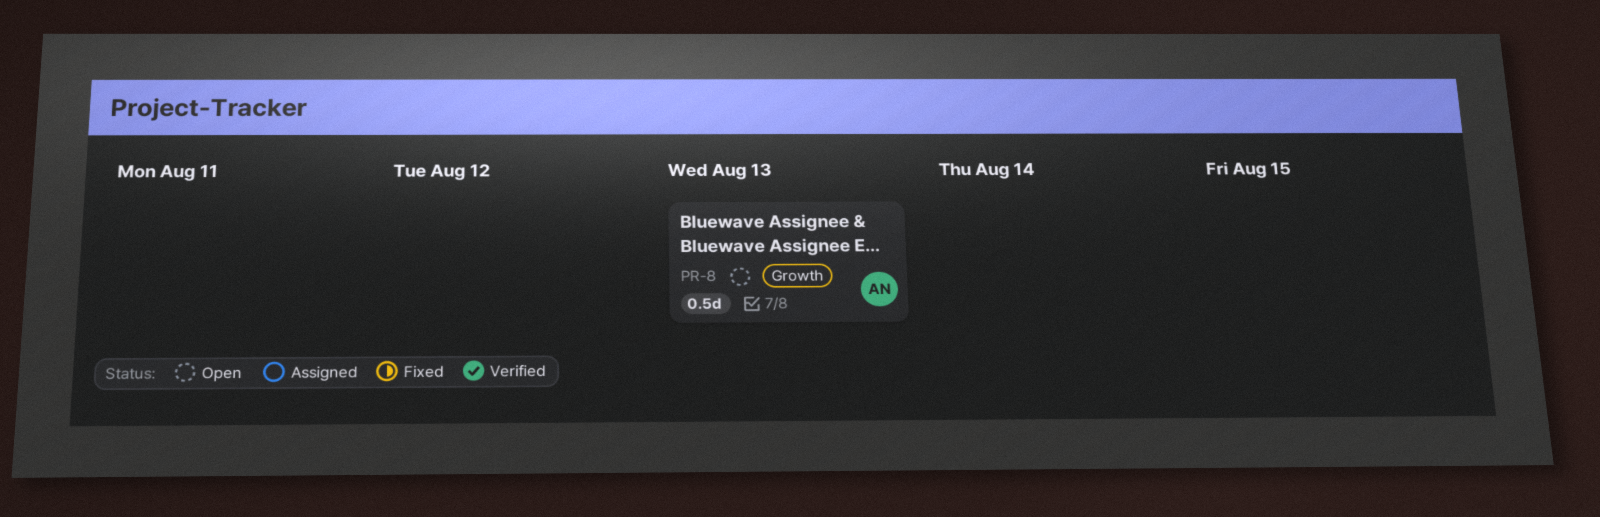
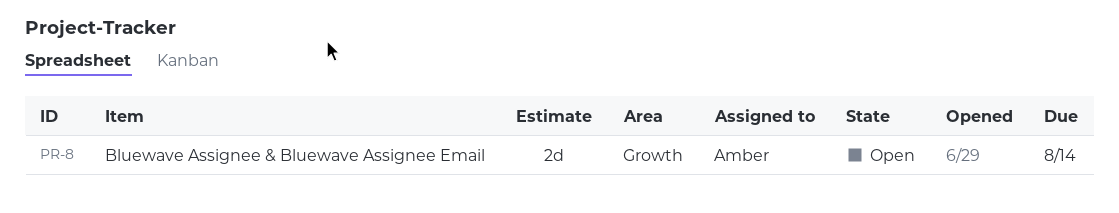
PR-8, estimate: 0.5d -> 2d
PR-8, due: Aug 13 -> Aug 14

